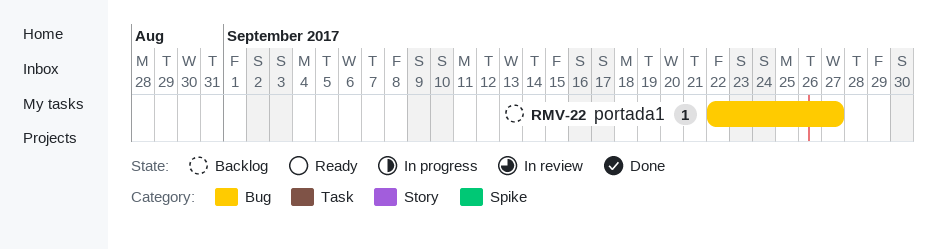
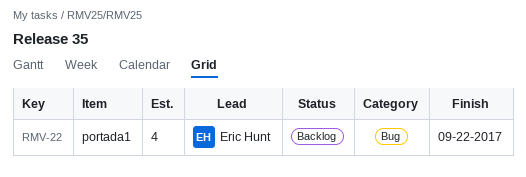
RMV-22, estimate: 1 -> 4
RMV-22, due: Sep 27 -> Sep 22

